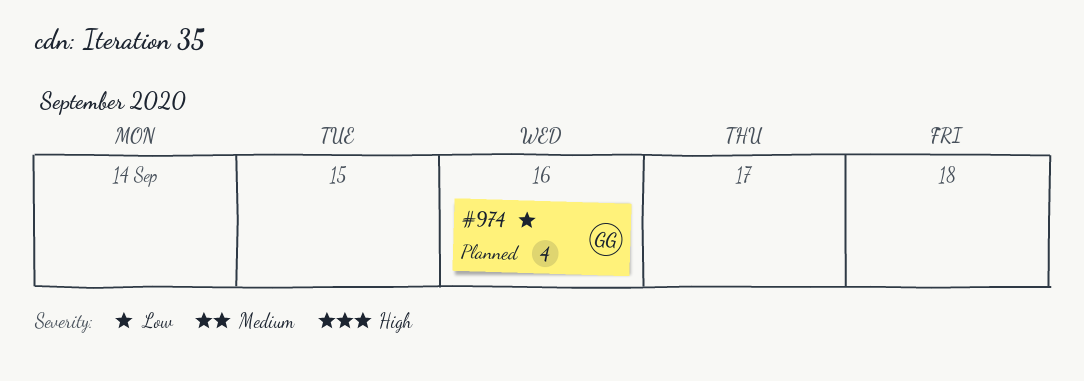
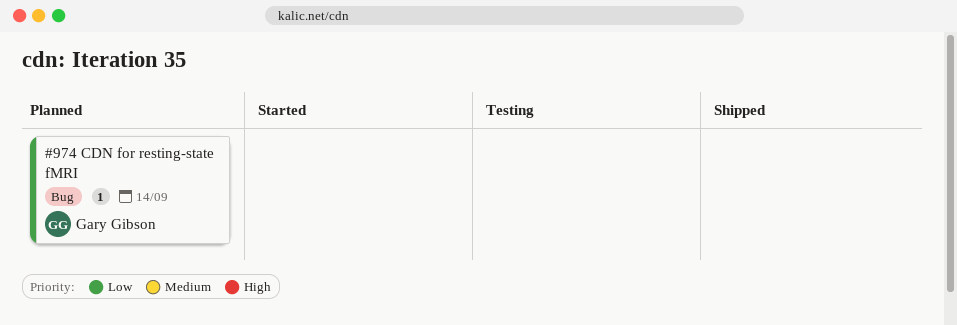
#974, estimate: 4 -> 1
#974, due: Sep 16 -> Sep 14

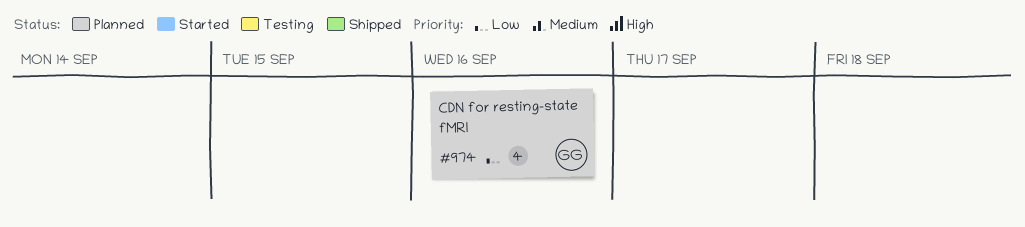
#974, estimate: 1 -> 4
#974, due: Sep 14 -> Sep 16

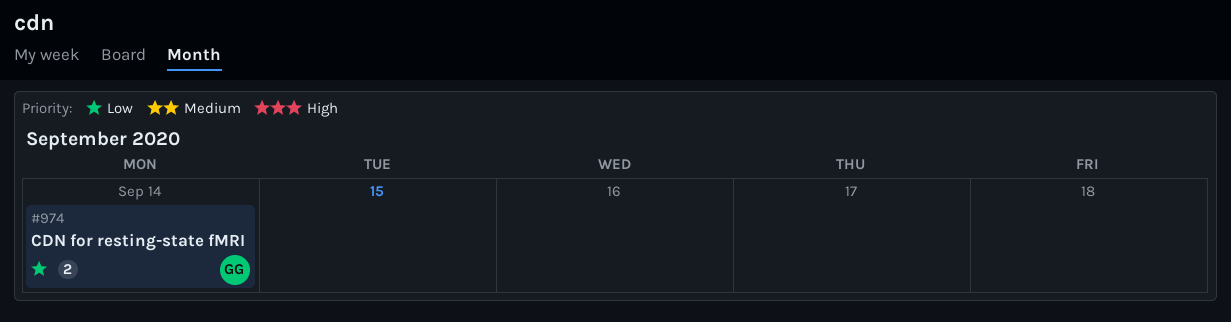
#974, estimate: 4 -> 2
#974, due: Sep 16 -> Sep 14

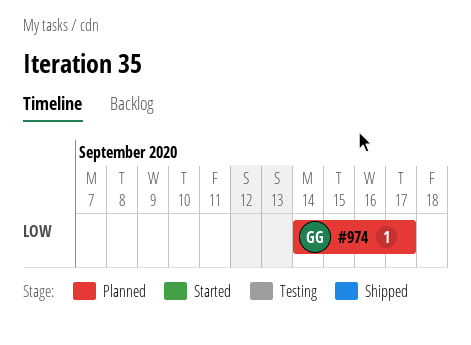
#974, estimate: 2 -> 1
#974, due: Sep 14 -> Sep 17

